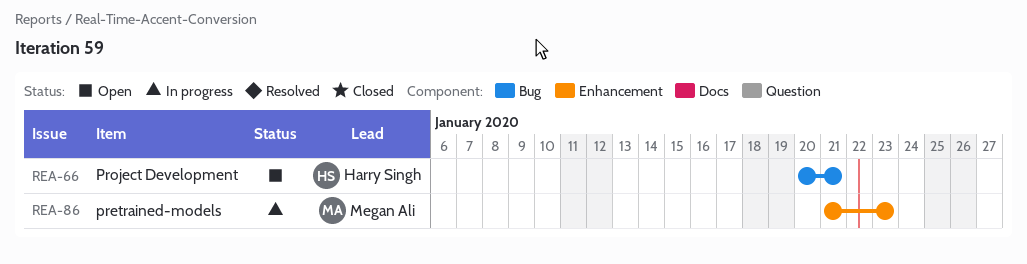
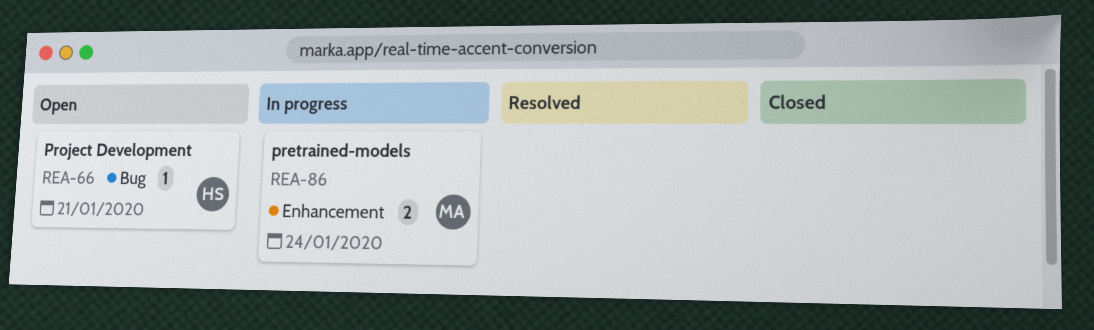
REA-86, due: Jan 23 -> Jan 24

